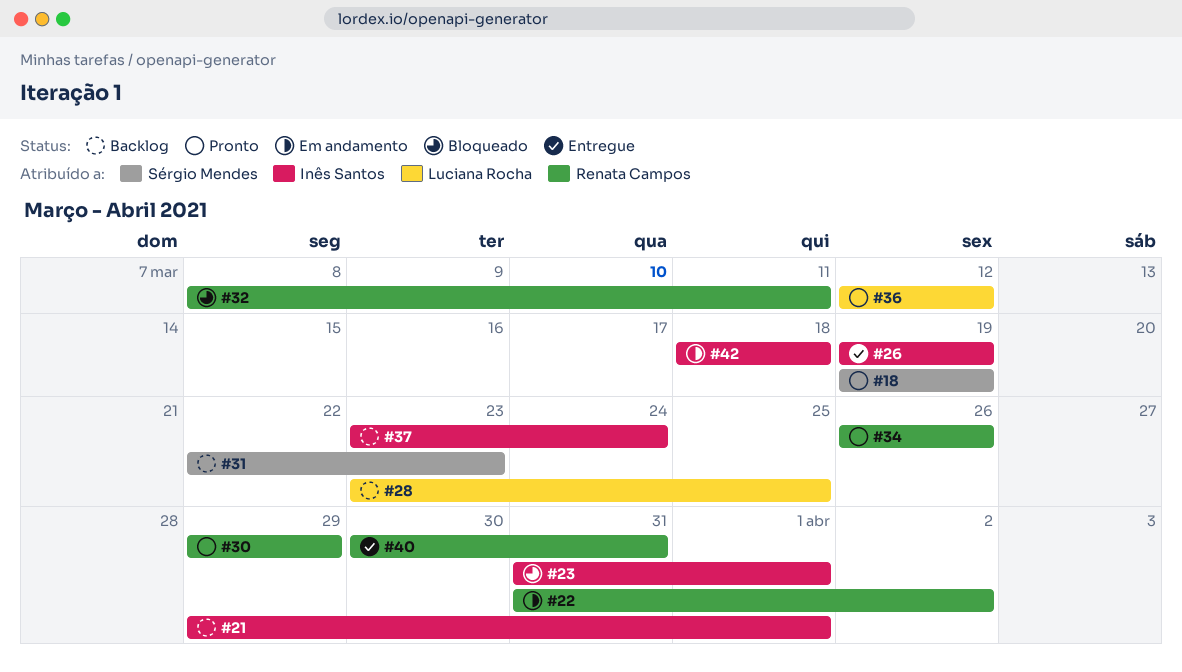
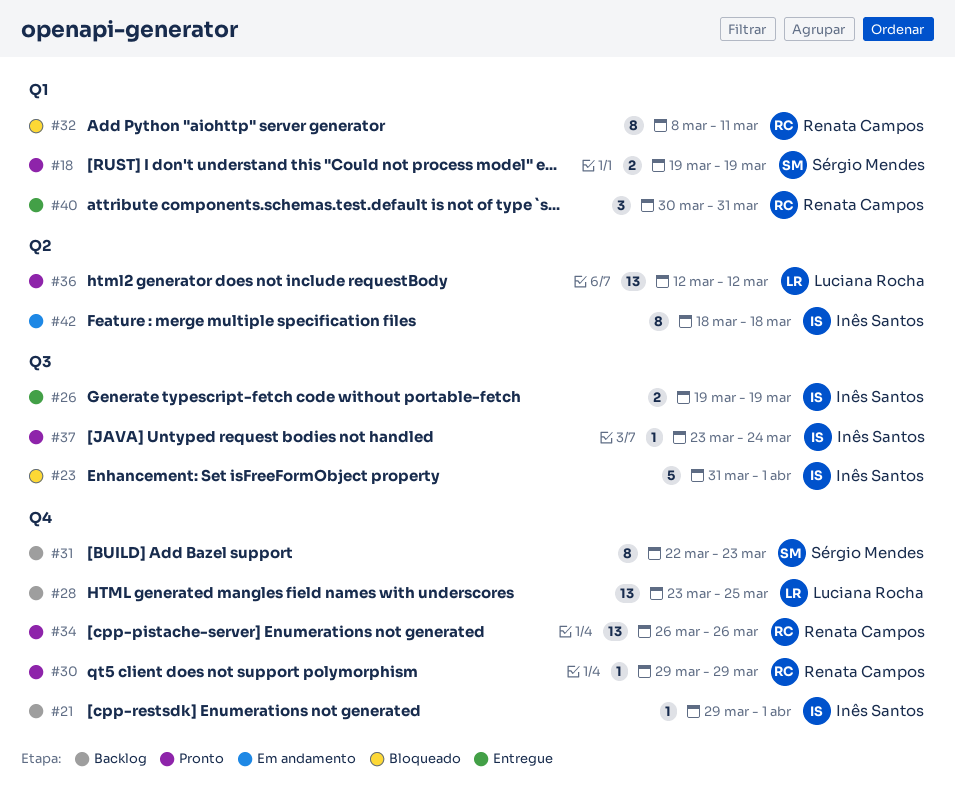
#22: present -> none
#37, status: Backlog -> Pronto

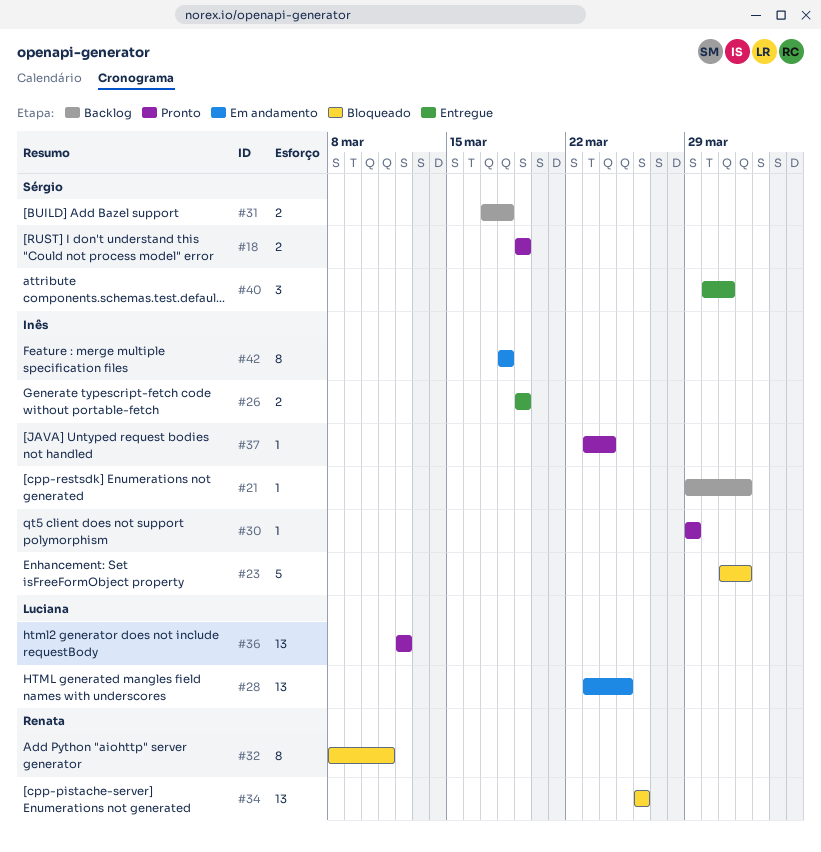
#28, status: Backlog -> Em andamento
#30, owner: Renata Campos -> Inês Santos
#31, estimate: 8 -> 2
#31, start: Mar 22 -> Mar 17
#31, due: Mar 23 -> Mar 18
#34, status: Pronto -> Bloqueado
#40, owner: Renata Campos -> Sérgio Mendes

